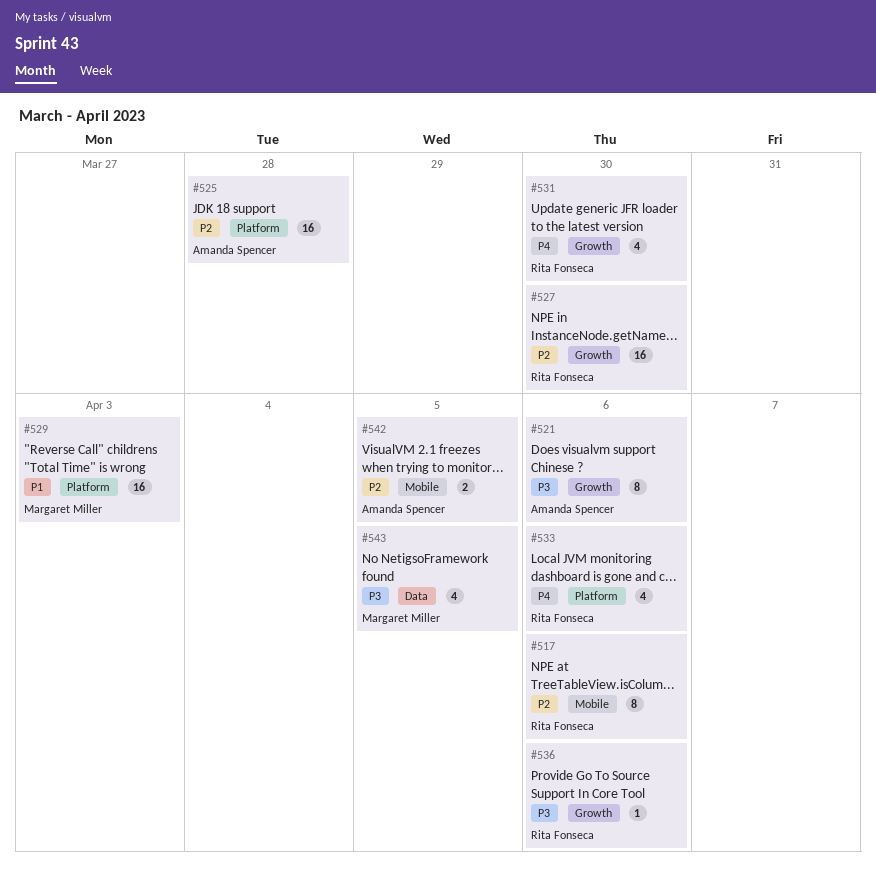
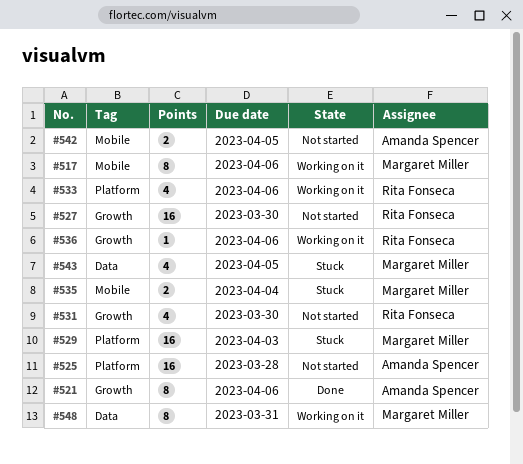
#517, owner: Rita Fonseca -> Margaret Miller
#535: none -> present
#548: none -> present

